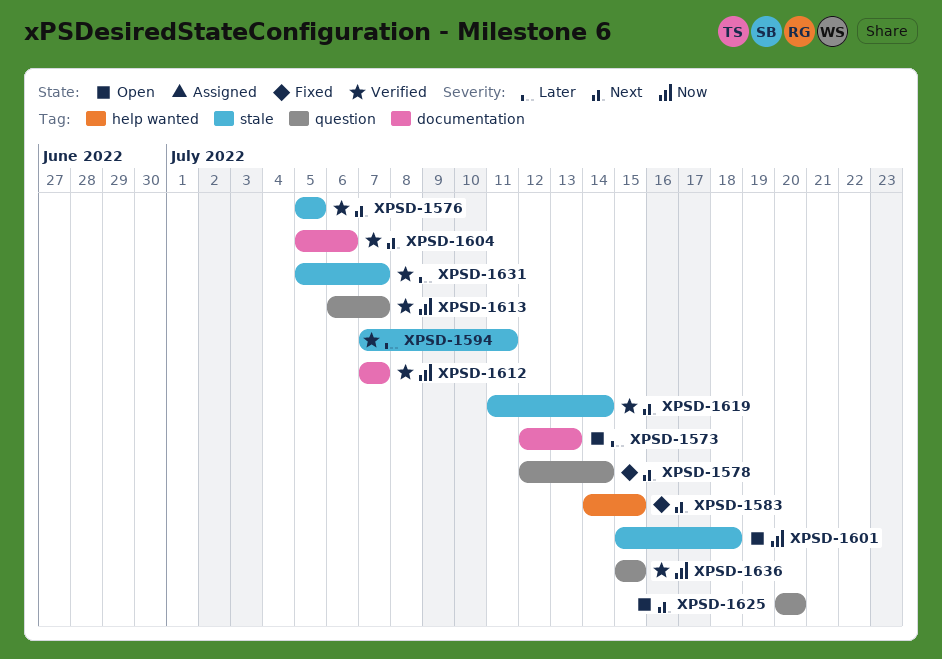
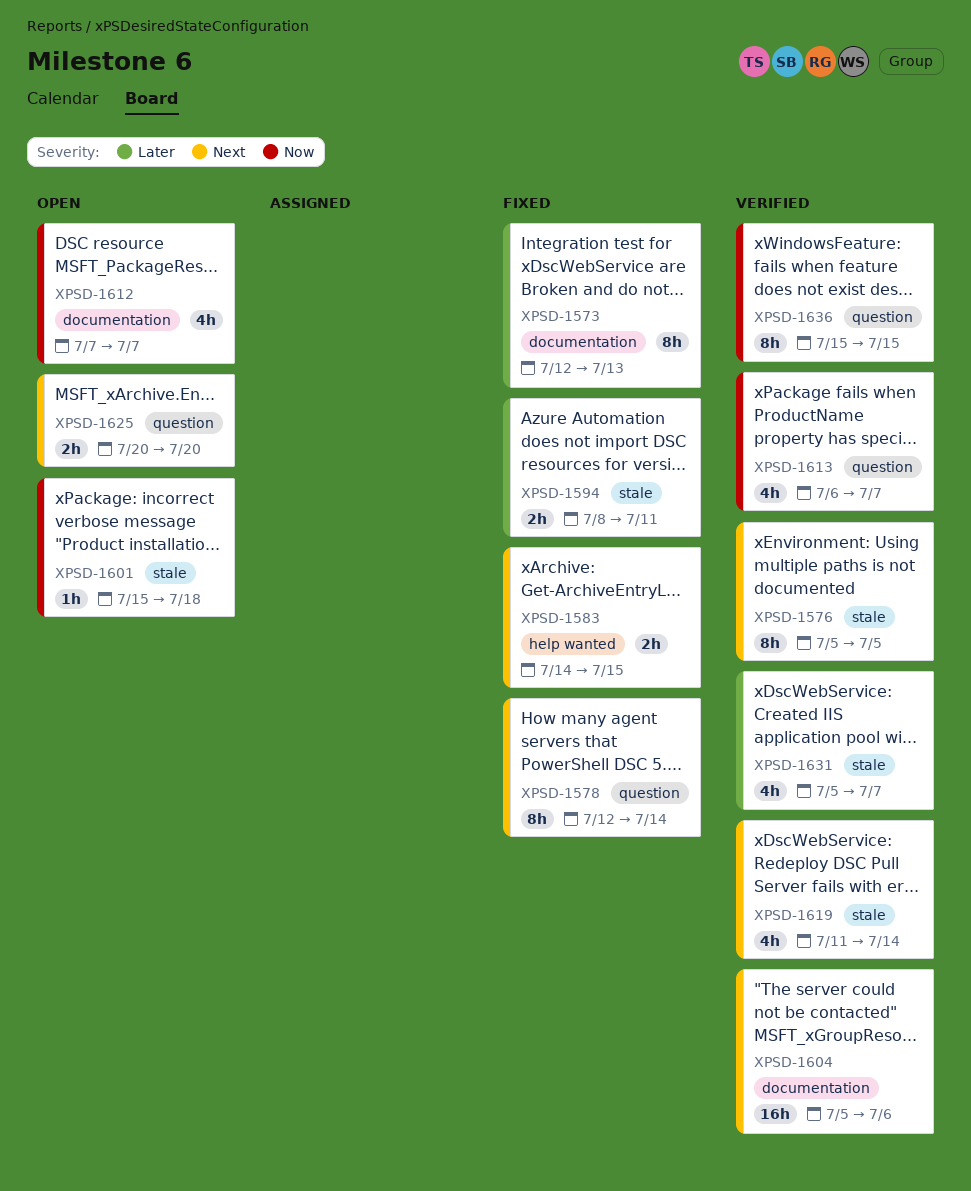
XPSD-1573, status: Open -> Fixed
XPSD-1594, status: Verified -> Fixed
XPSD-1594, start: Jul 7 -> Jul 8
XPSD-1612, status: Verified -> Open

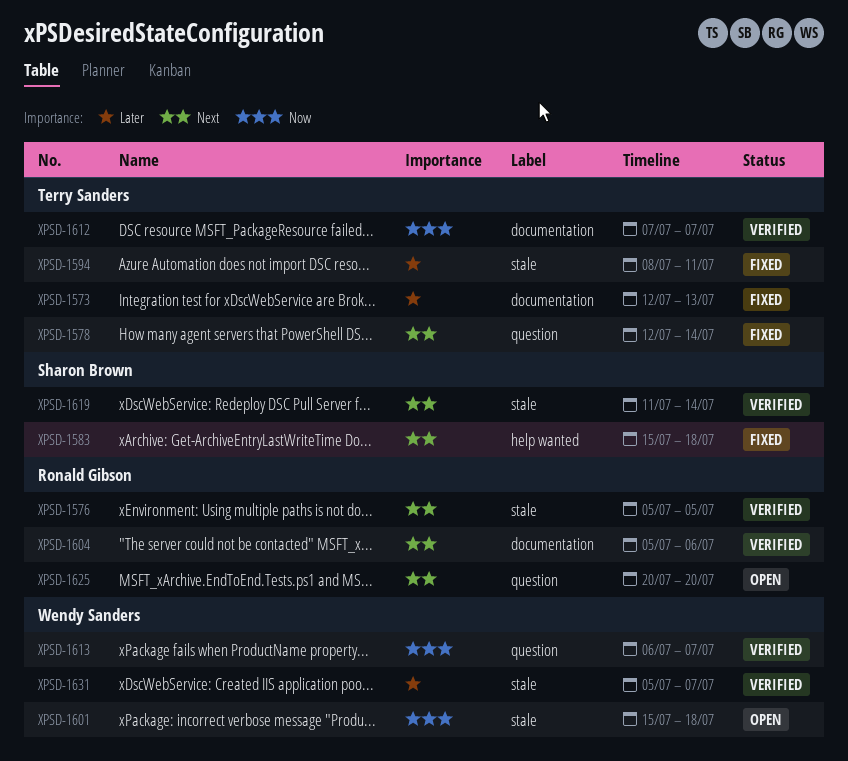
XPSD-1583, start: Jul 14 -> Jul 15
XPSD-1583, due: Jul 15 -> Jul 18
XPSD-1612, status: Open -> Verified
XPSD-1636: present -> none

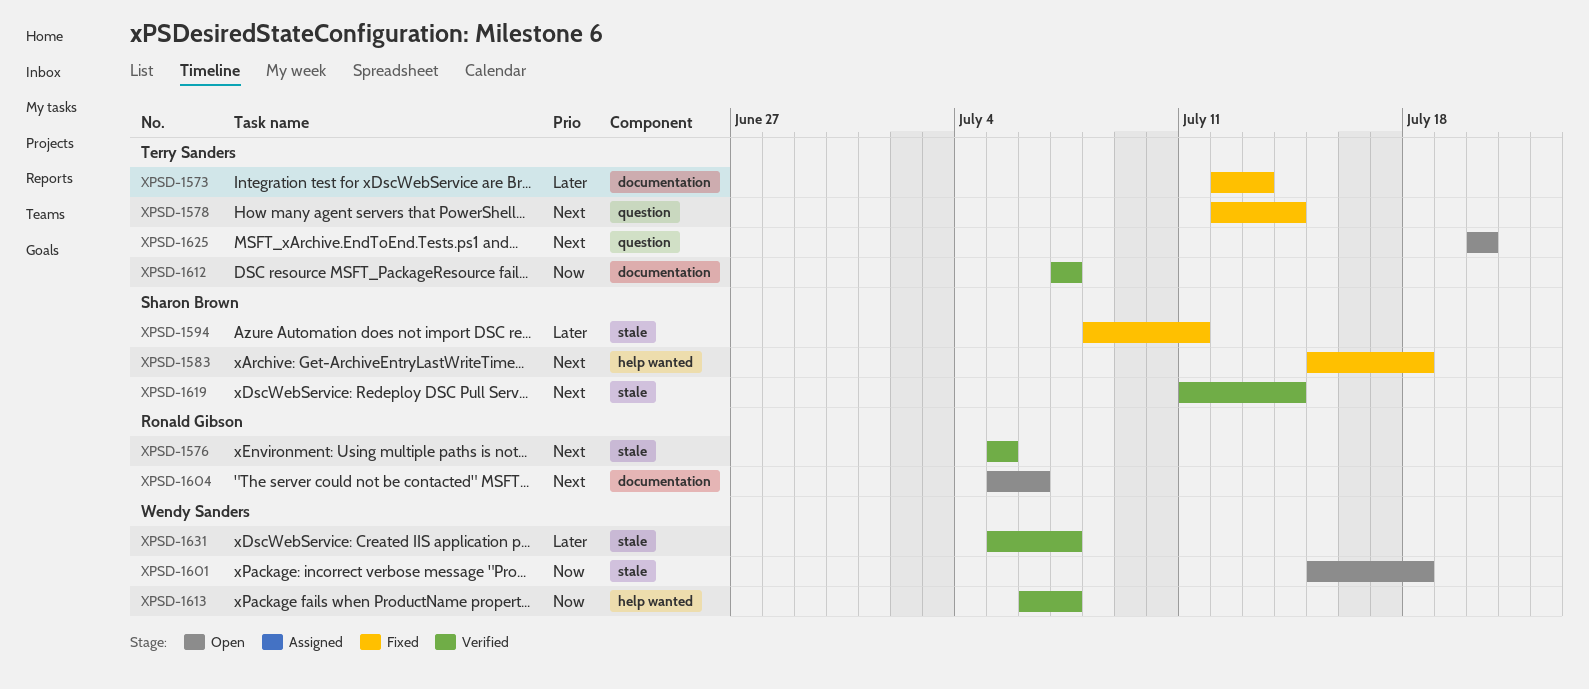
XPSD-1594, owner: Terry Sanders -> Sharon Brown
XPSD-1604, status: Verified -> Open
XPSD-1613, label: question -> help wanted
XPSD-1625, owner: Ronald Gibson -> Terry Sanders

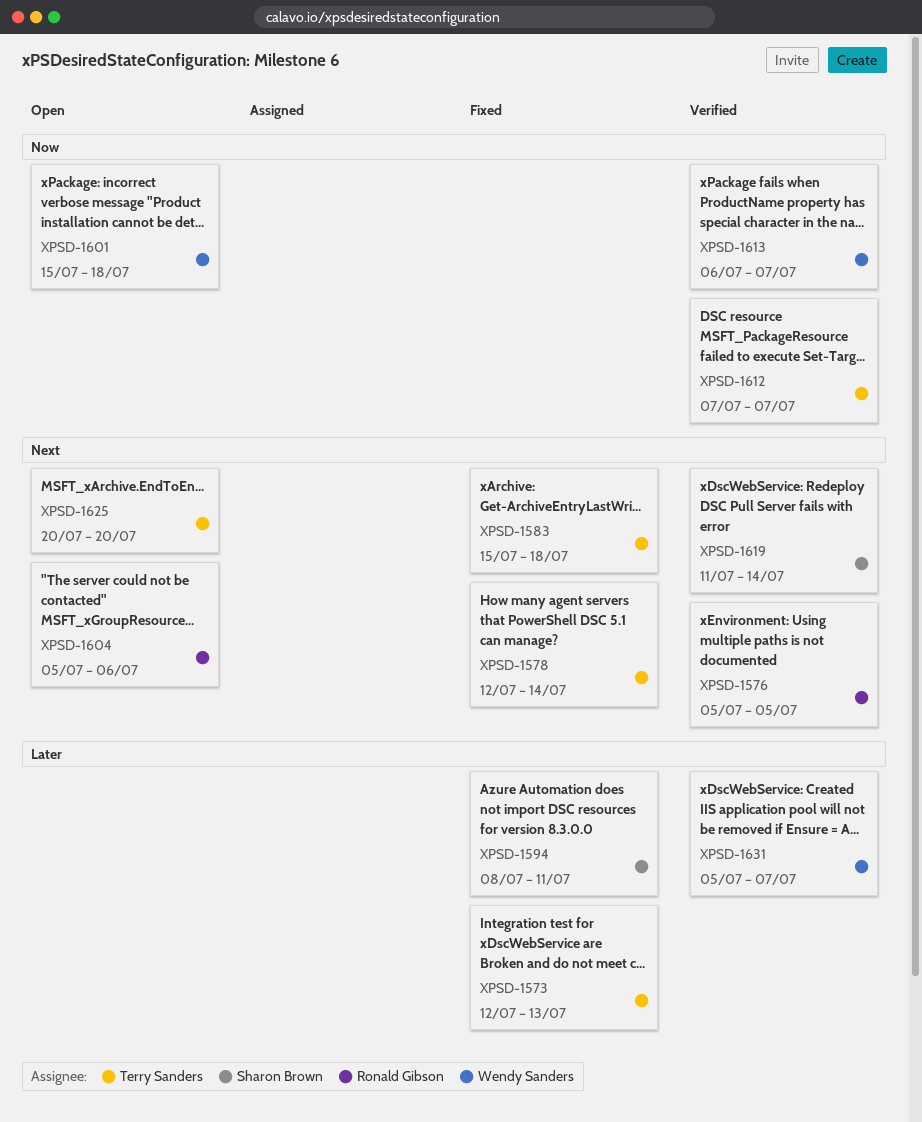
XPSD-1583, owner: Sharon Brown -> Terry Sanders

